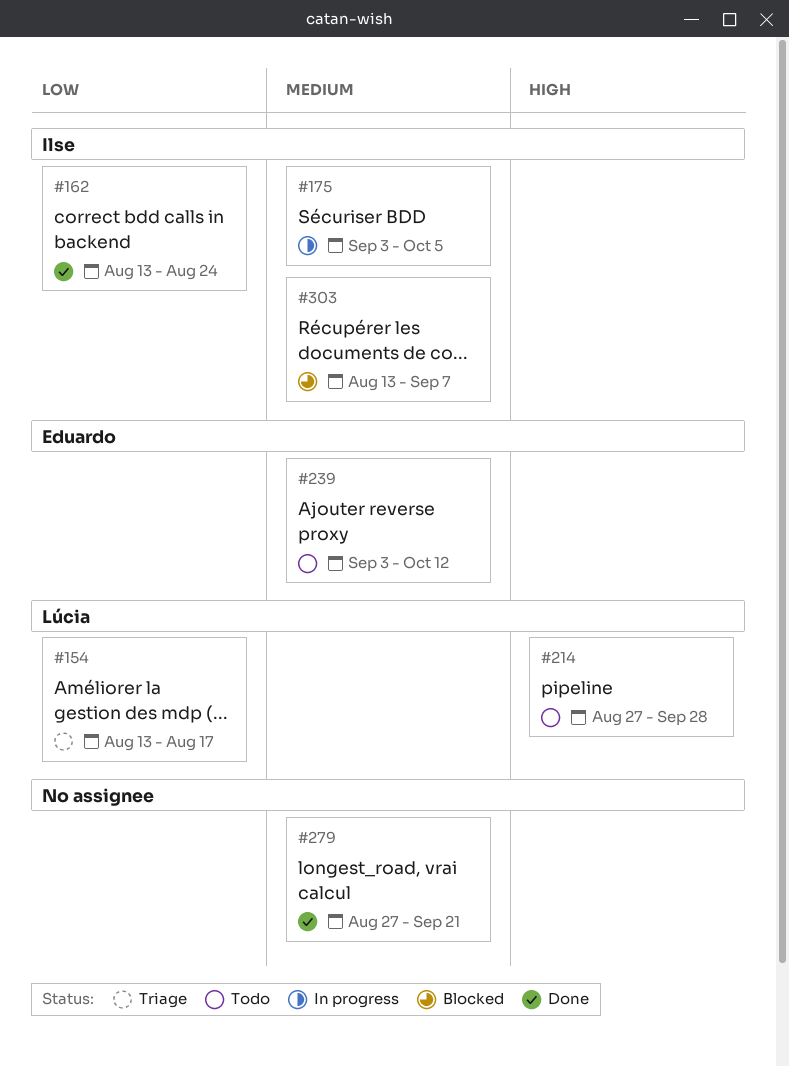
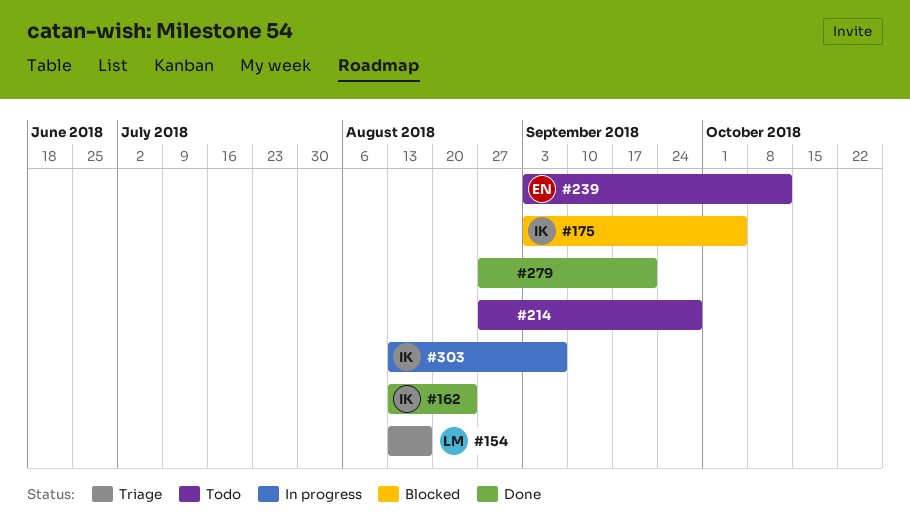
#175, status: In progress -> Blocked
#214, owner: Lúcia -> none
#303, status: Blocked -> In progress

